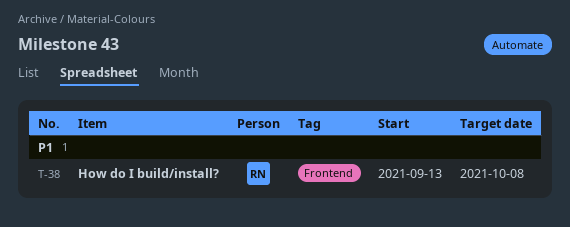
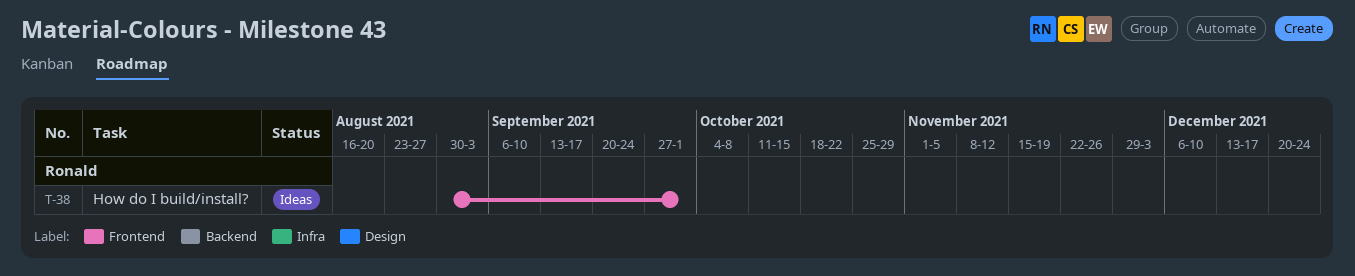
T-38, start: Sep 13 -> Aug 30
T-38, due: Oct 8 -> Oct 1

